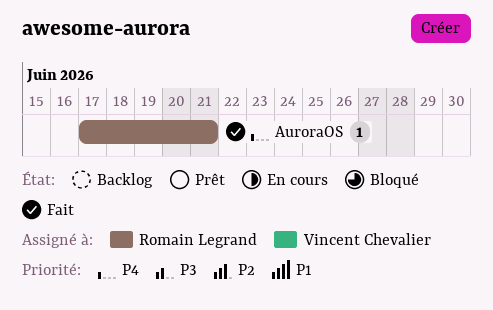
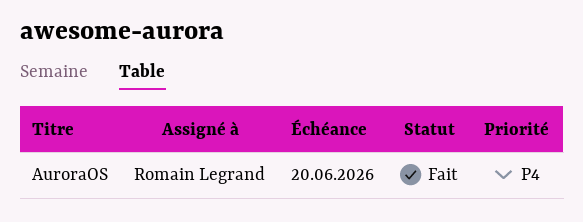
AuroraOS, due: Jun 21 -> Jun 20

